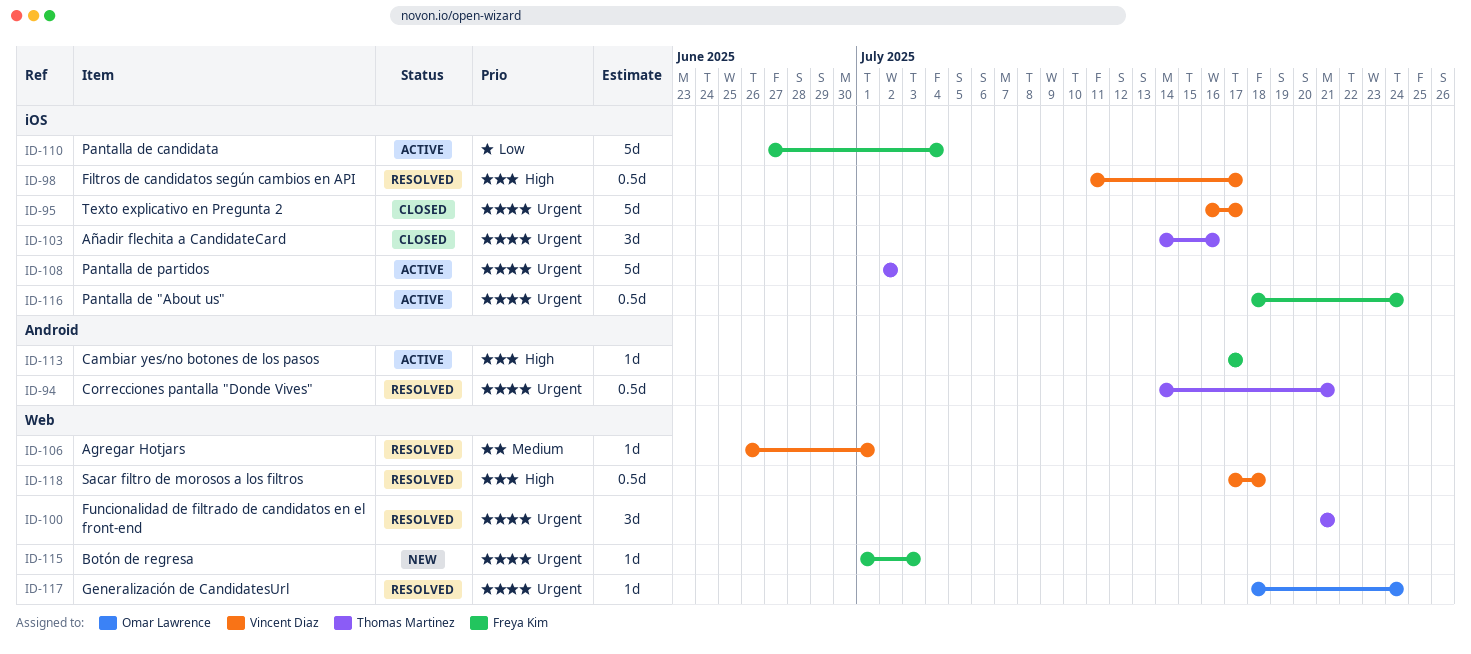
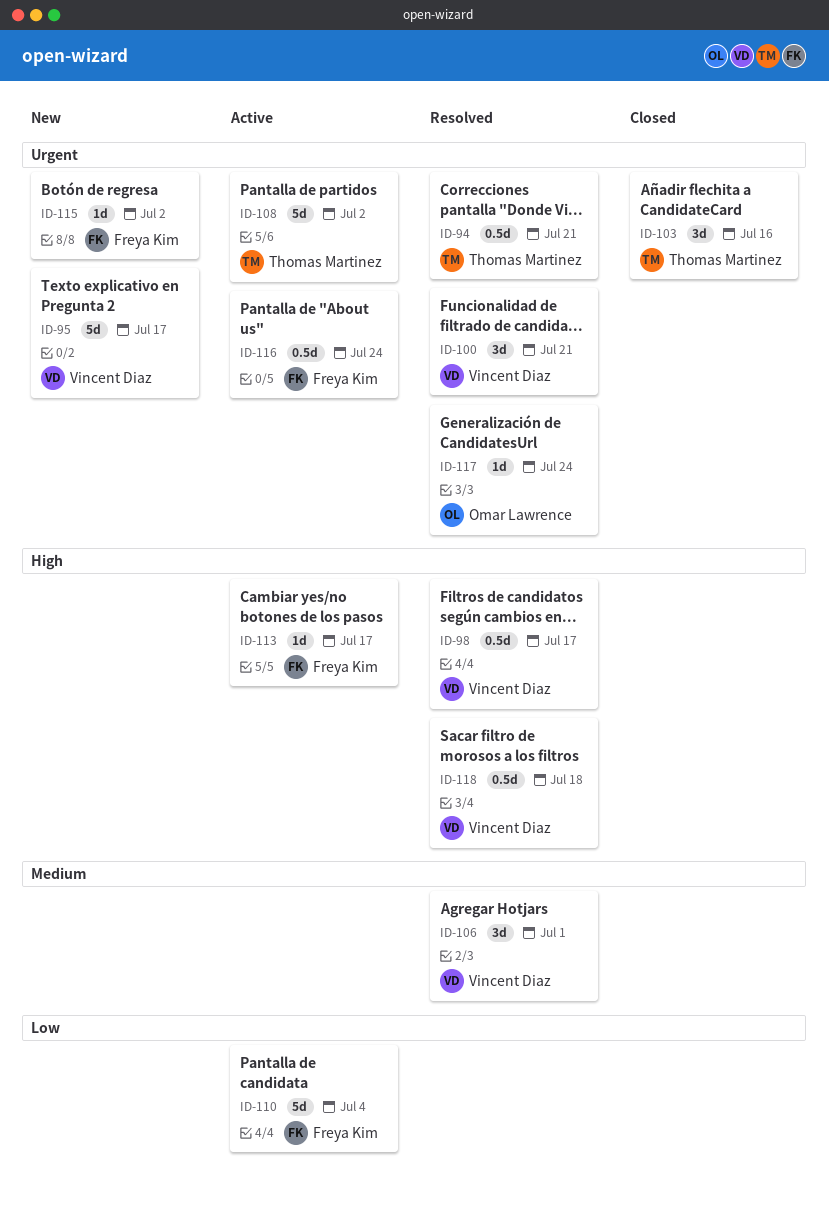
ID-95, status: Closed -> New
ID-100, owner: Thomas Martinez -> Vincent Diaz
ID-106, estimate: 1d -> 3d
ID-115, due: Jul 3 -> Jul 2

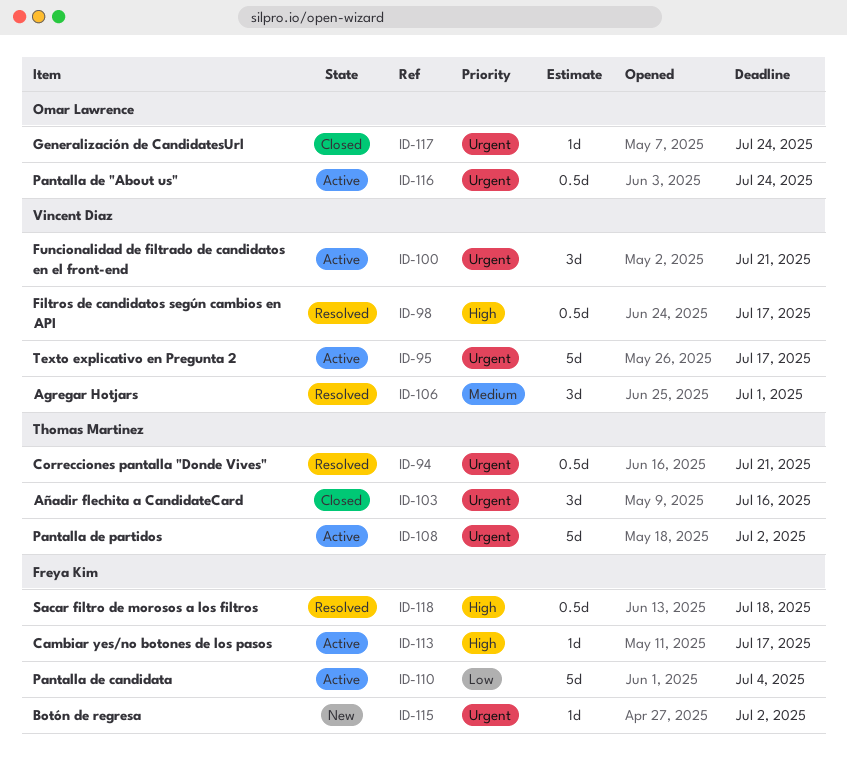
ID-95, status: New -> Active
ID-100, status: Resolved -> Active
ID-116, owner: Freya Kim -> Omar Lawrence
ID-117, status: Resolved -> Closed
ID-118, owner: Vincent Diaz -> Freya Kim

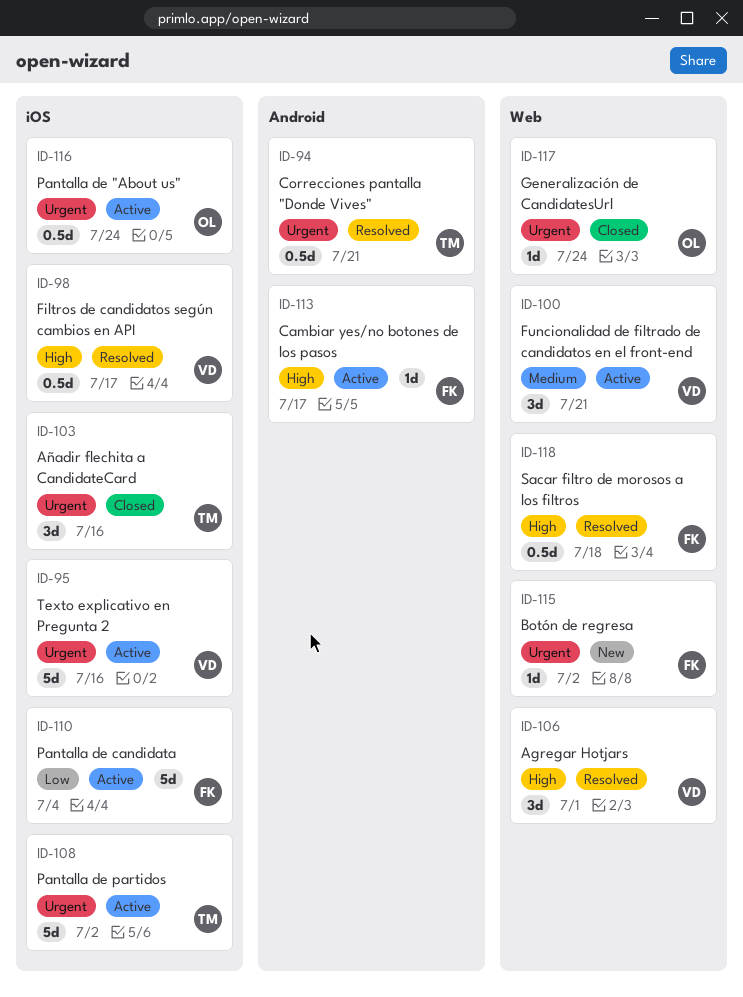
ID-95, due: Jul 17 -> Jul 16
ID-100, priority: Urgent -> Medium
ID-106, priority: Medium -> High

